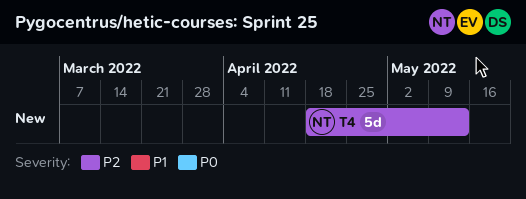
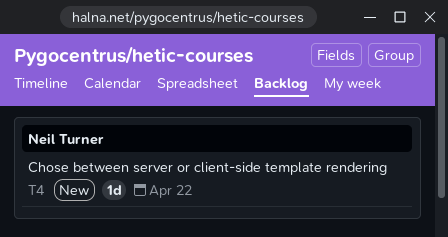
T4, estimate: 5d -> 1d
T4, due: May 13 -> Apr 22

